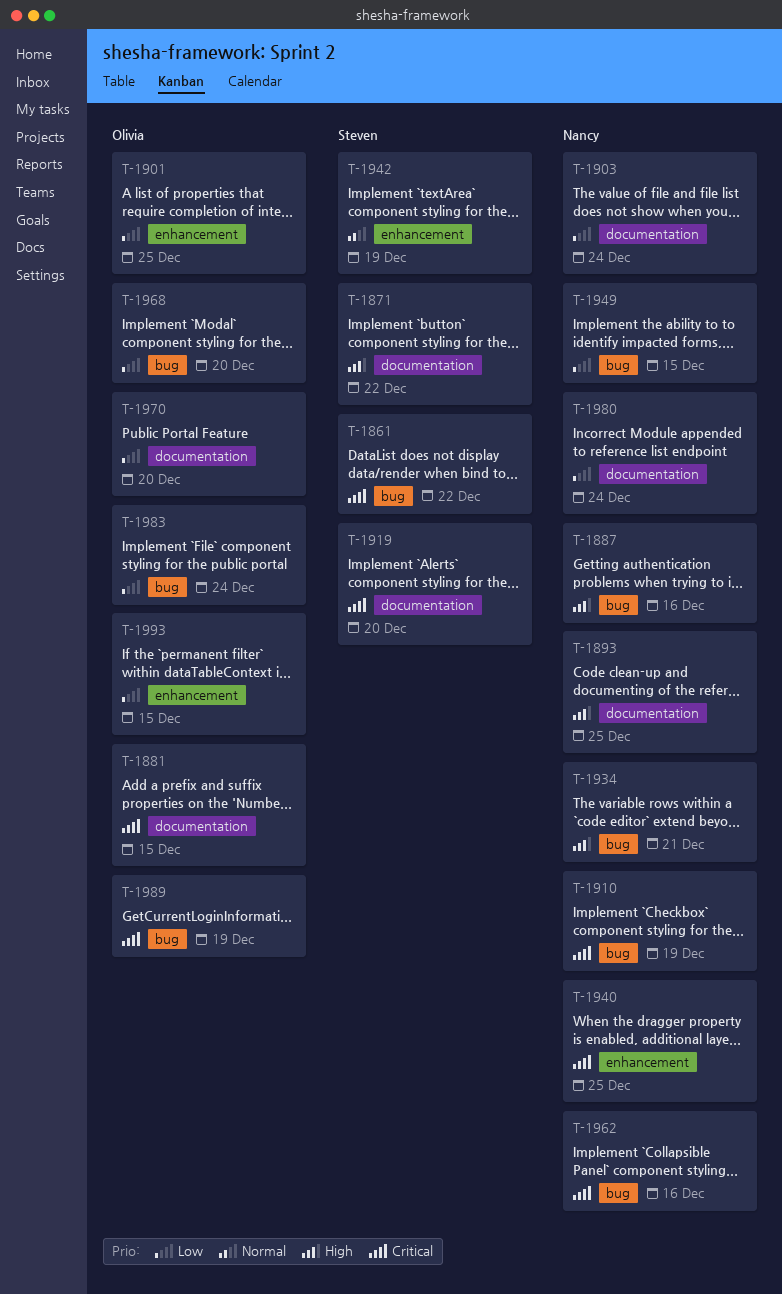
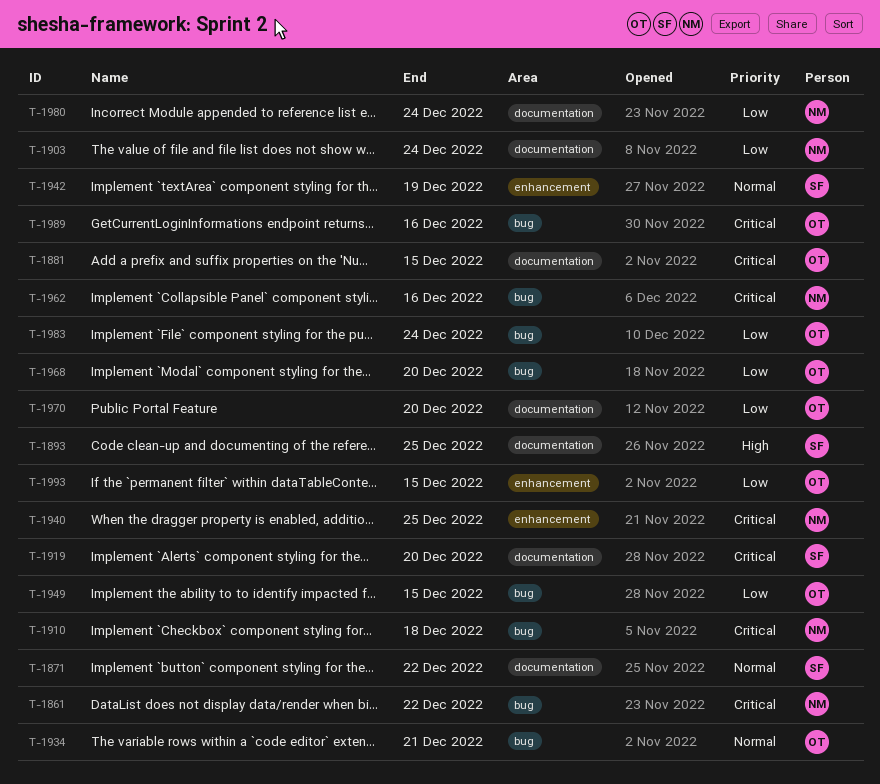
T-1861, owner: Steven -> Nancy
T-1871, priority: High -> Normal
T-1887: present -> none
T-1893, owner: Nancy -> Steven
T-1901: present -> none
T-1910, due: Dec 19 -> Dec 18
T-1934, owner: Nancy -> Olivia
T-1934, priority: High -> Normal
T-1949, owner: Nancy -> Olivia
T-1989, due: Dec 19 -> Dec 16

